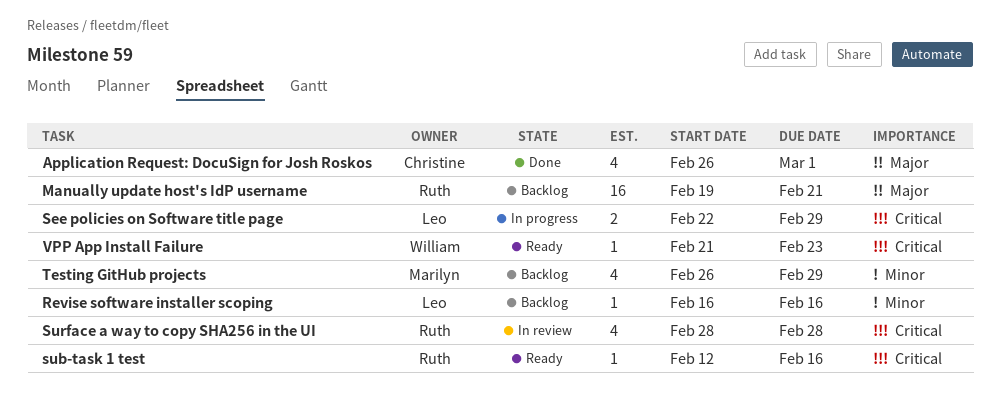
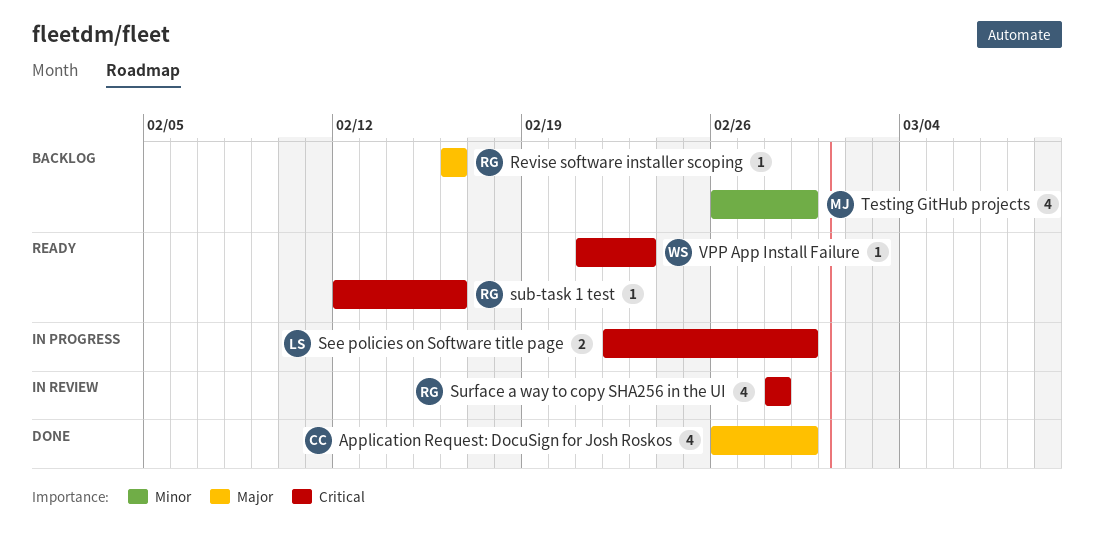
Application Request: DocuSign for Josh Roskos, due: Mar 1 -> Feb 29
Manually update host's IdP username: present -> none
Revise software installer scoping, owner: Leo -> Ruth
Revise software installer scoping, priority: Minor -> Major

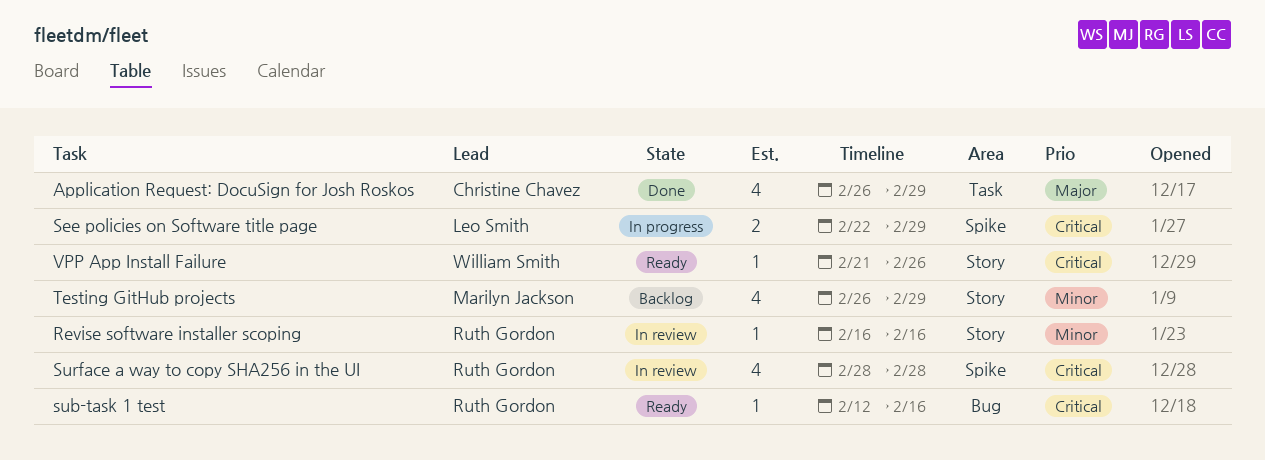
Revise software installer scoping, status: Backlog -> In review
Revise software installer scoping, priority: Major -> Minor
VPP App Install Failure, due: Feb 23 -> Feb 26

